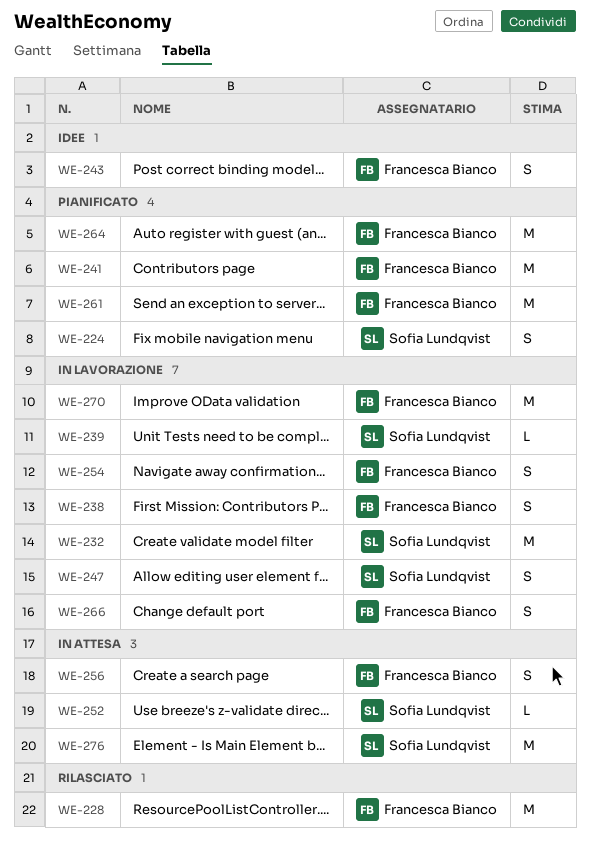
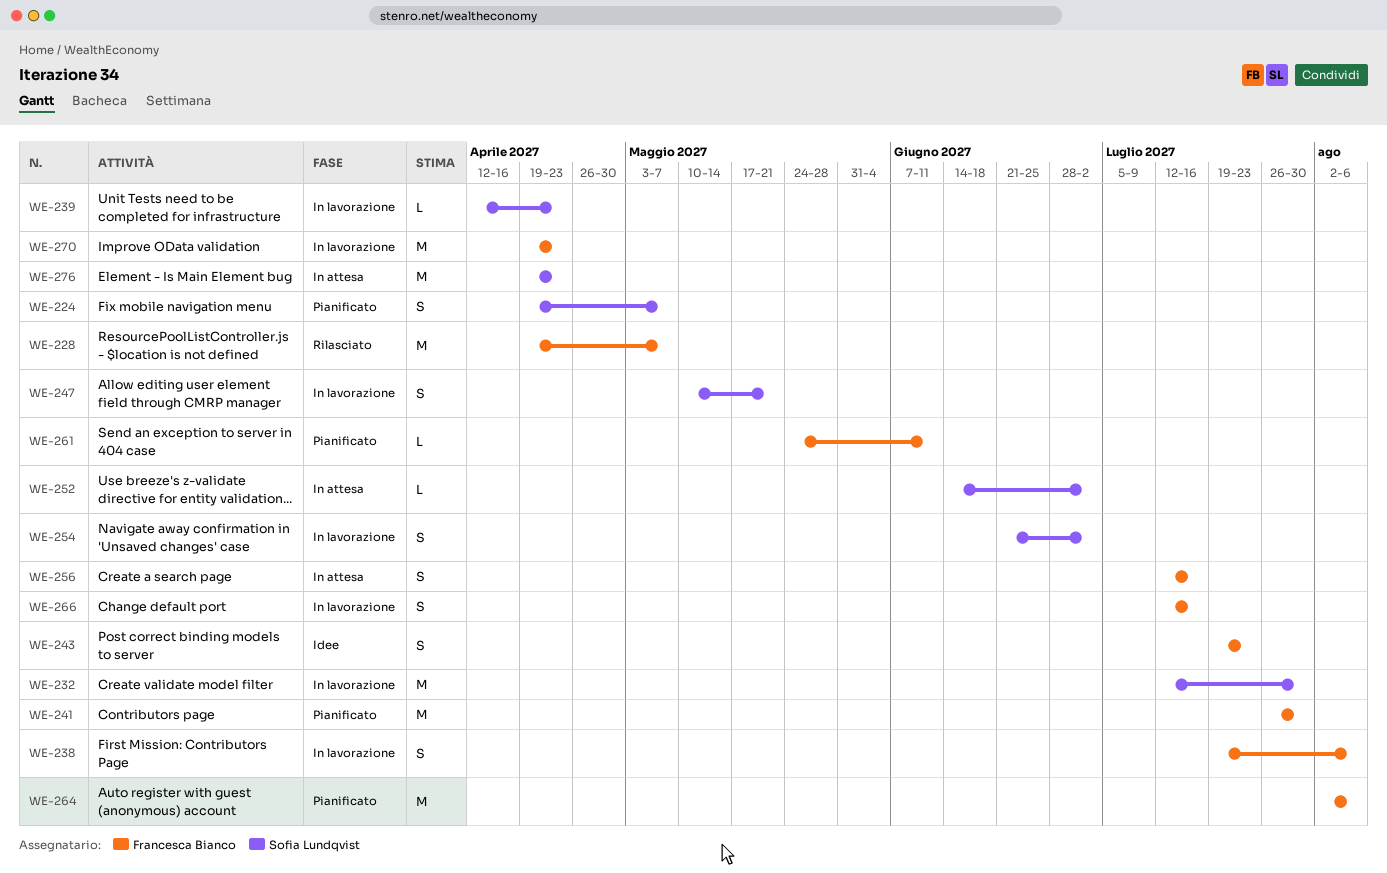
WE-254, owner: Francesca Bianco -> Sofia Lundqvist
WE-261, estimate: M -> L

